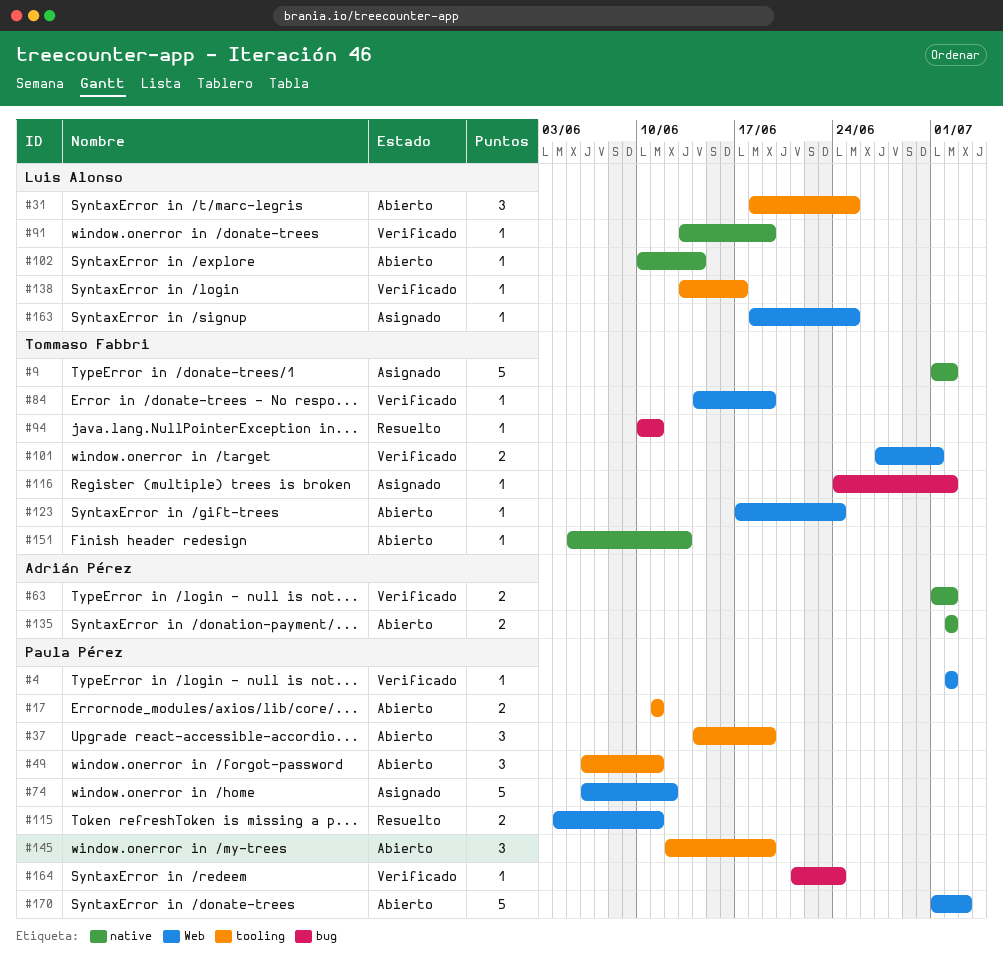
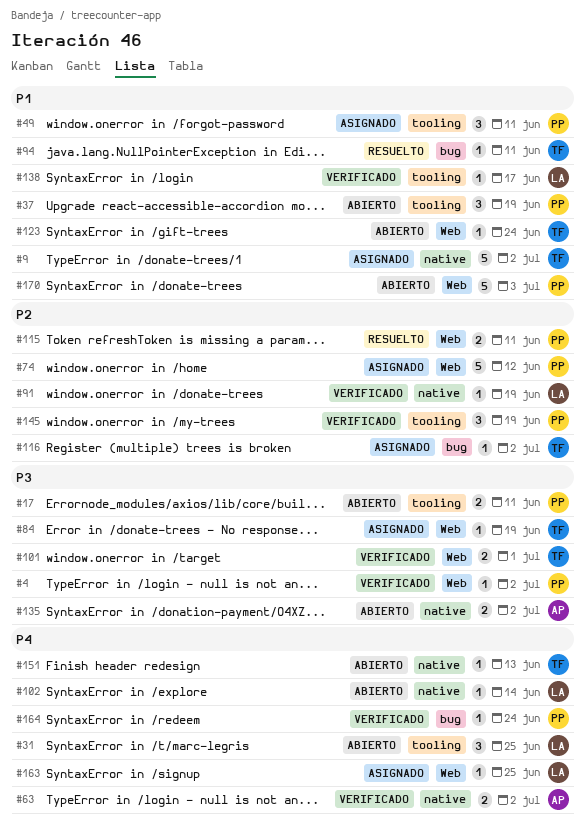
#49, status: Abierto -> Asignado
#84, status: Verificado -> Asignado
#145, status: Abierto -> Verificado

